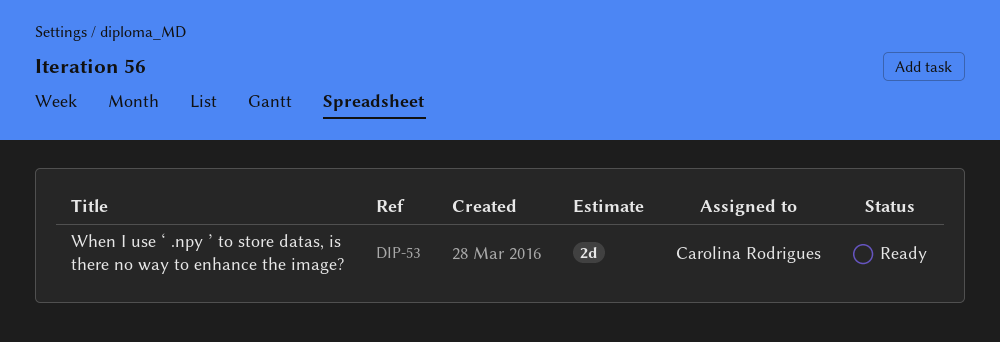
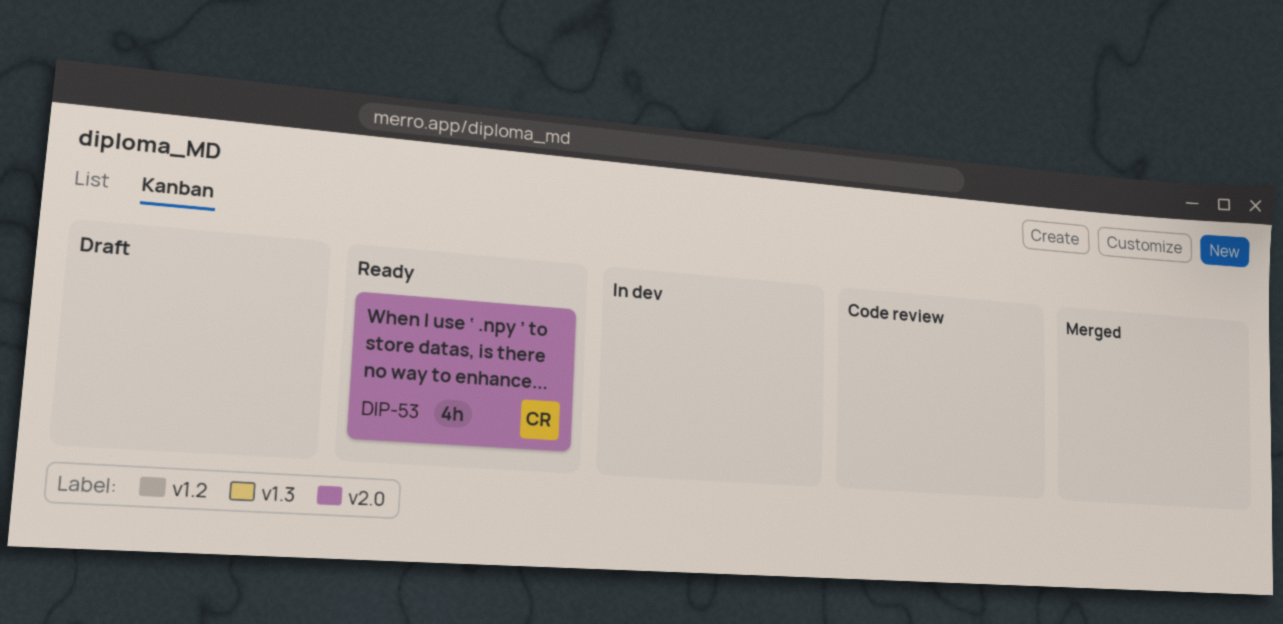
DIP-53, estimate: 2d -> 4h

